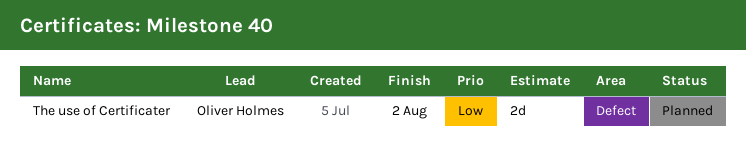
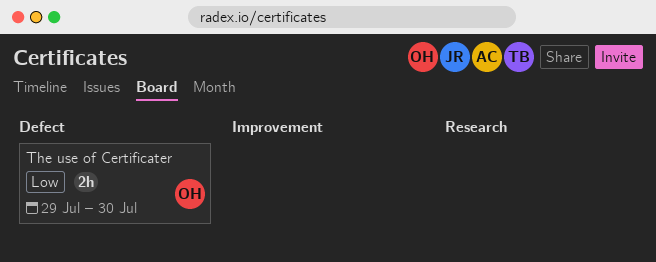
The use of Certificater, estimate: 2d -> 2h
The use of Certificater, due: Aug 2 -> Jul 30

